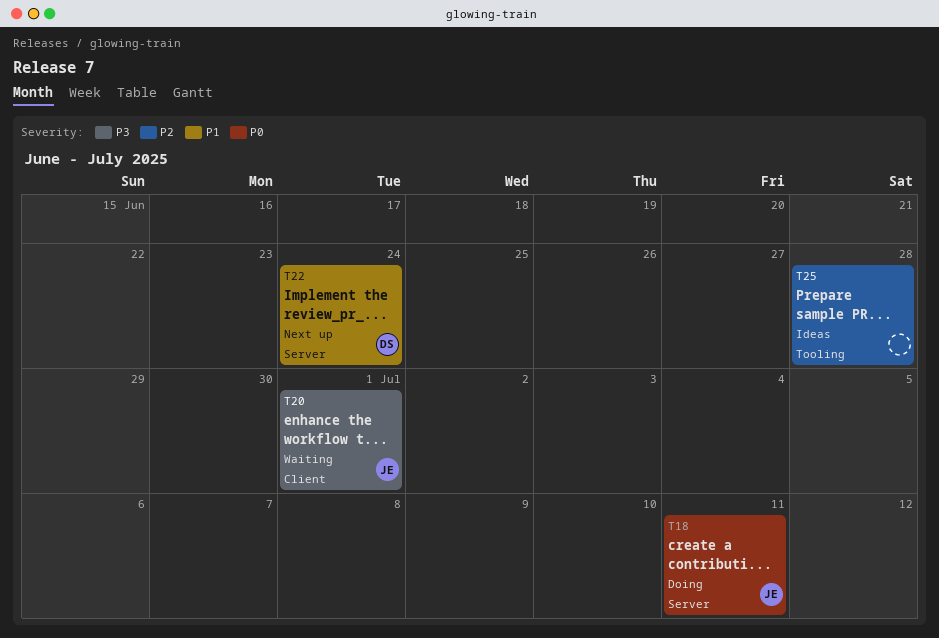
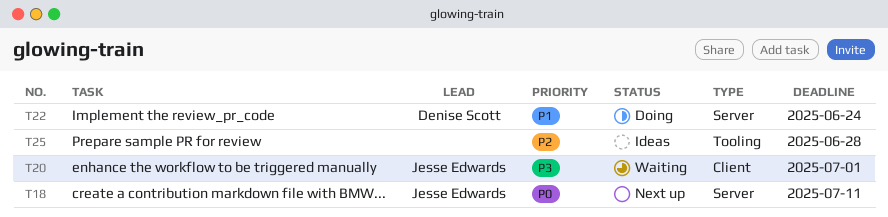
T18, status: Doing -> Next up
T22, status: Next up -> Doing

